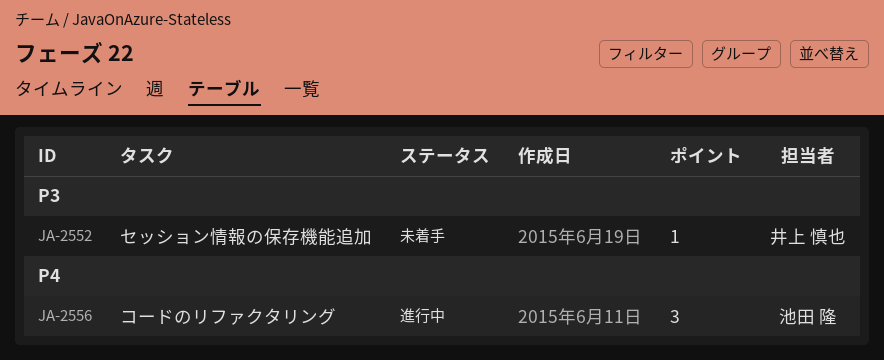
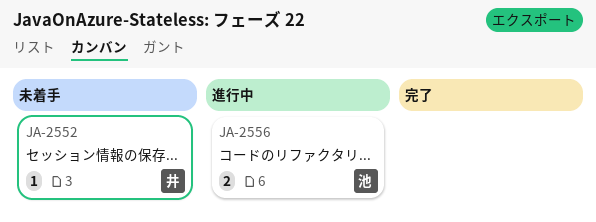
JA-2556, estimate: 3 -> 2

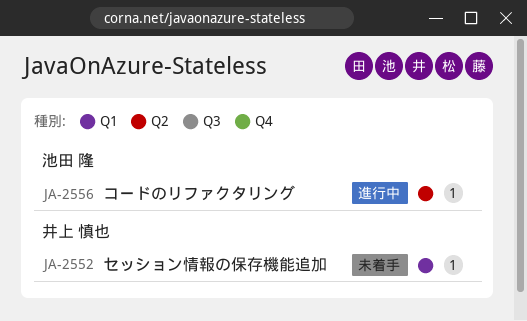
JA-2556, estimate: 2 -> 1

